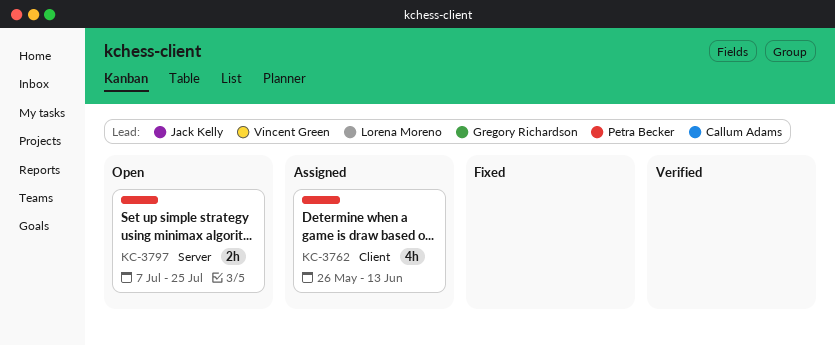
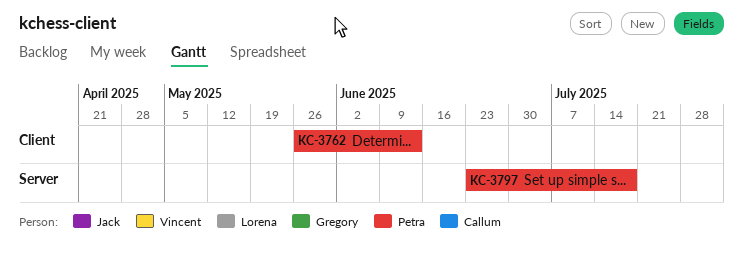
KC-3797, start: Jul 7 -> Jun 23
KC-3797, due: Jul 25 -> Jul 18

